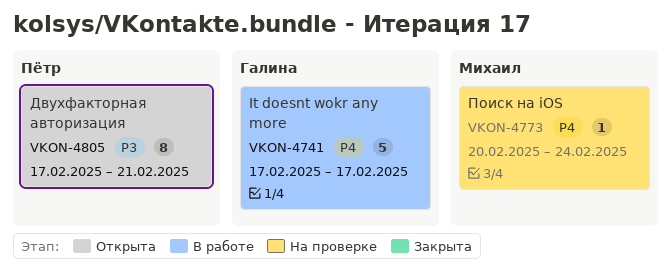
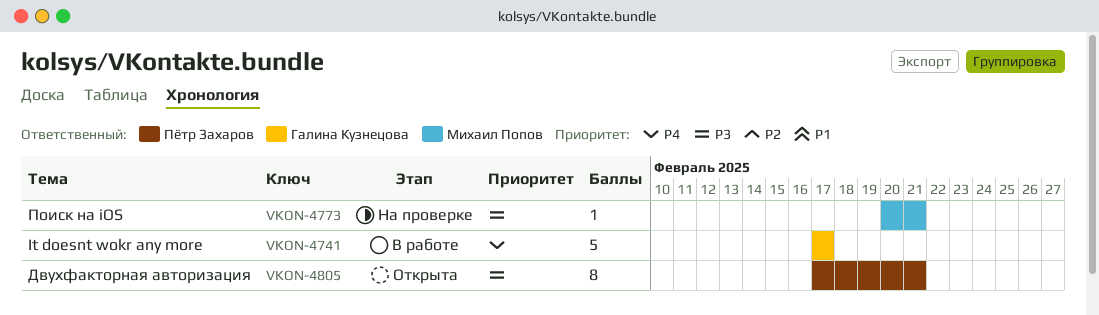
VKON-4773, priority: P4 -> P3
VKON-4773, due: Feb 24 -> Feb 21

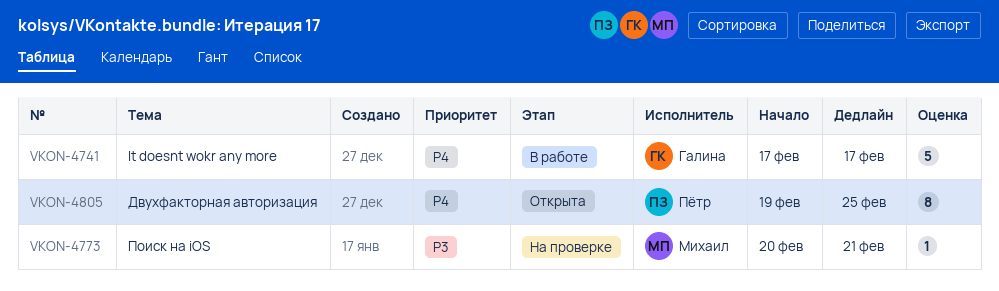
VKON-4805, priority: P3 -> P4
VKON-4805, start: Feb 17 -> Feb 19
VKON-4805, due: Feb 21 -> Feb 25

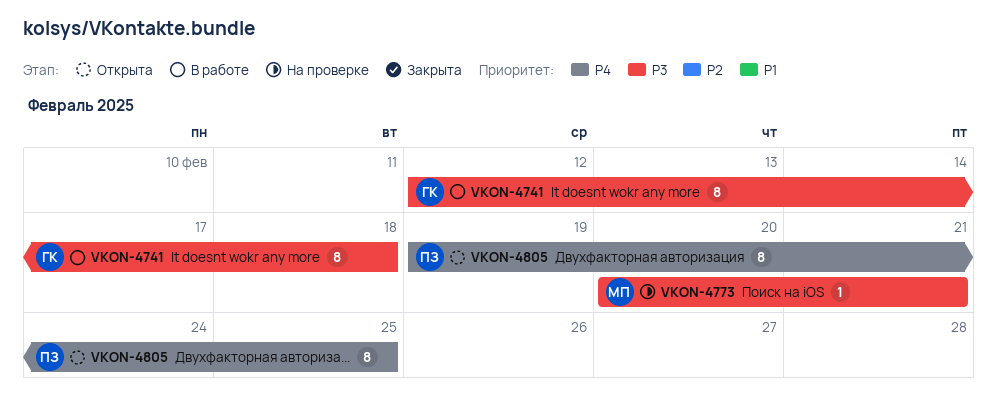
VKON-4741, priority: P4 -> P3
VKON-4741, estimate: 5 -> 8
VKON-4741, start: Feb 17 -> Feb 12
VKON-4741, due: Feb 17 -> Feb 18

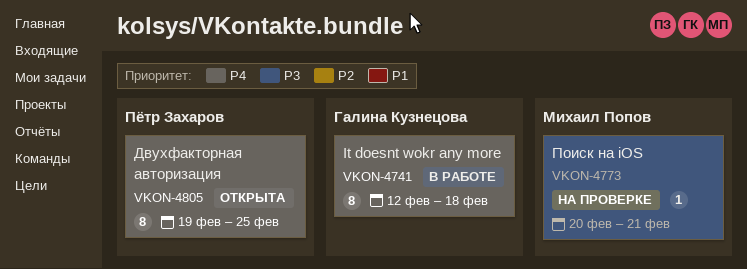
VKON-4741, priority: P3 -> P4

